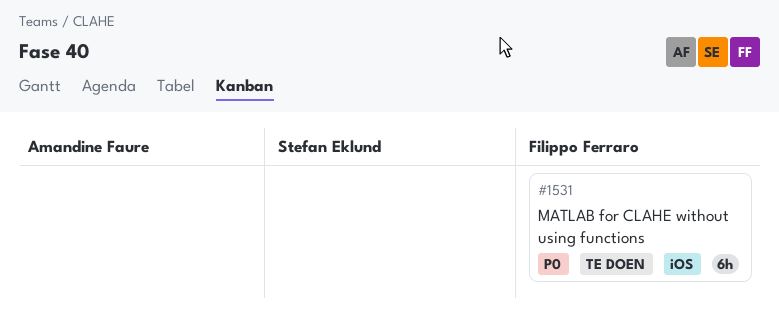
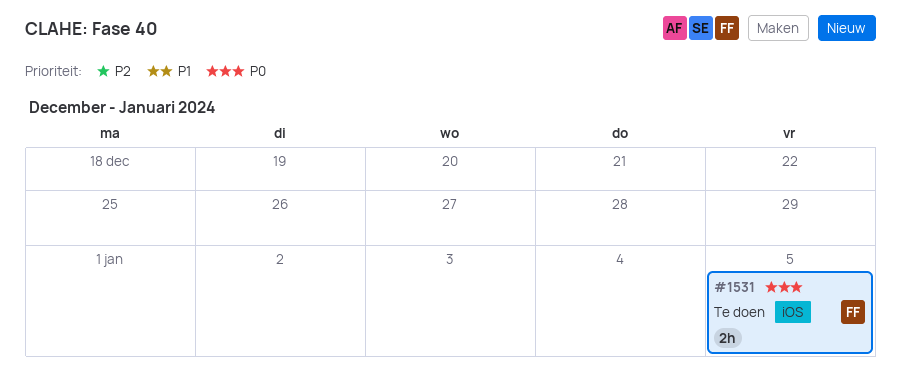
#1531, estimate: 6h -> 2h

